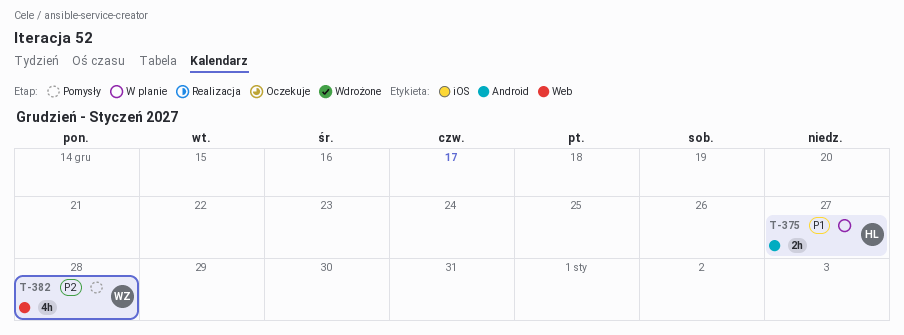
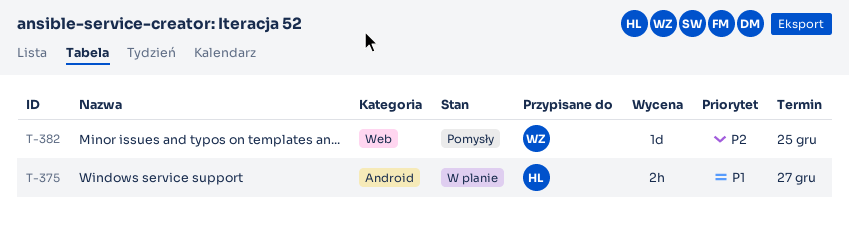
T-382, estimate: 4h -> 1d
T-382, due: Dec 28 -> Dec 25

